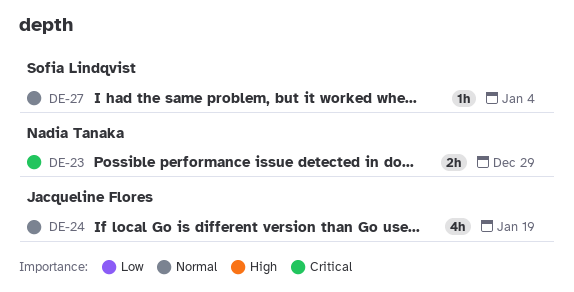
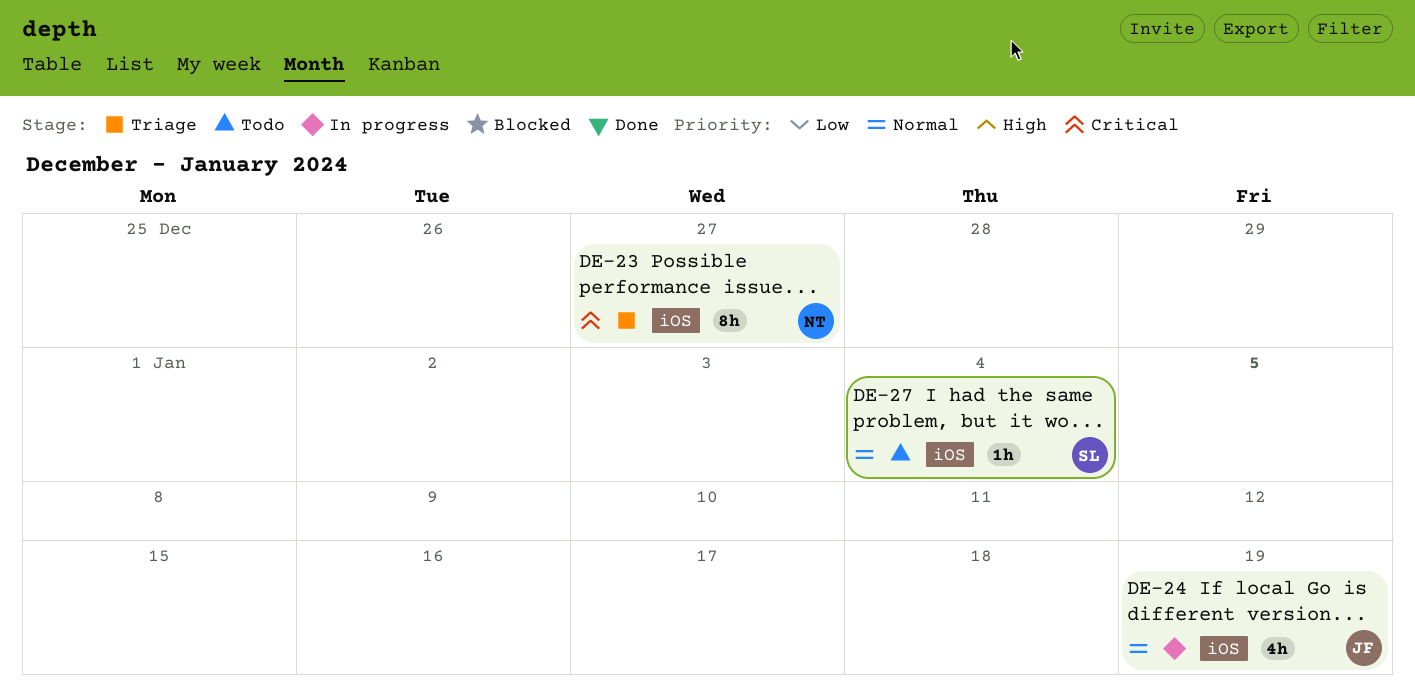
DE-23, estimate: 2h -> 8h
DE-23, due: Dec 29 -> Dec 27

